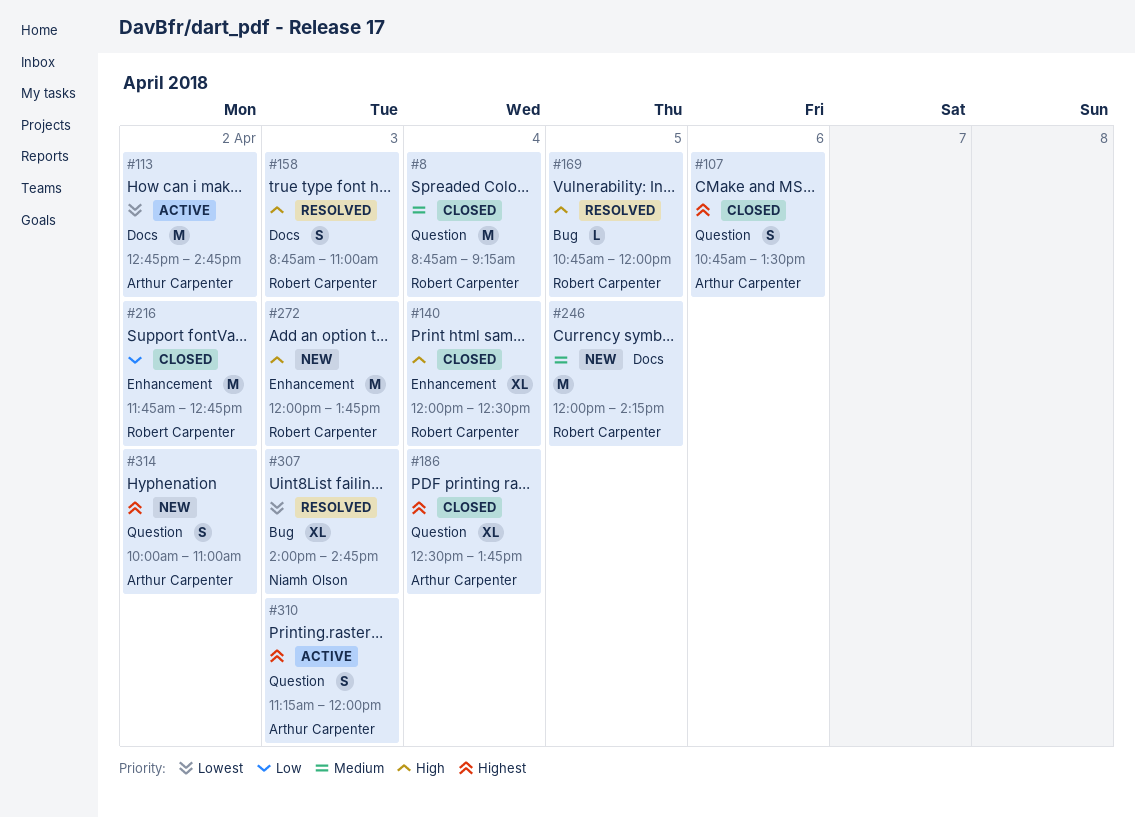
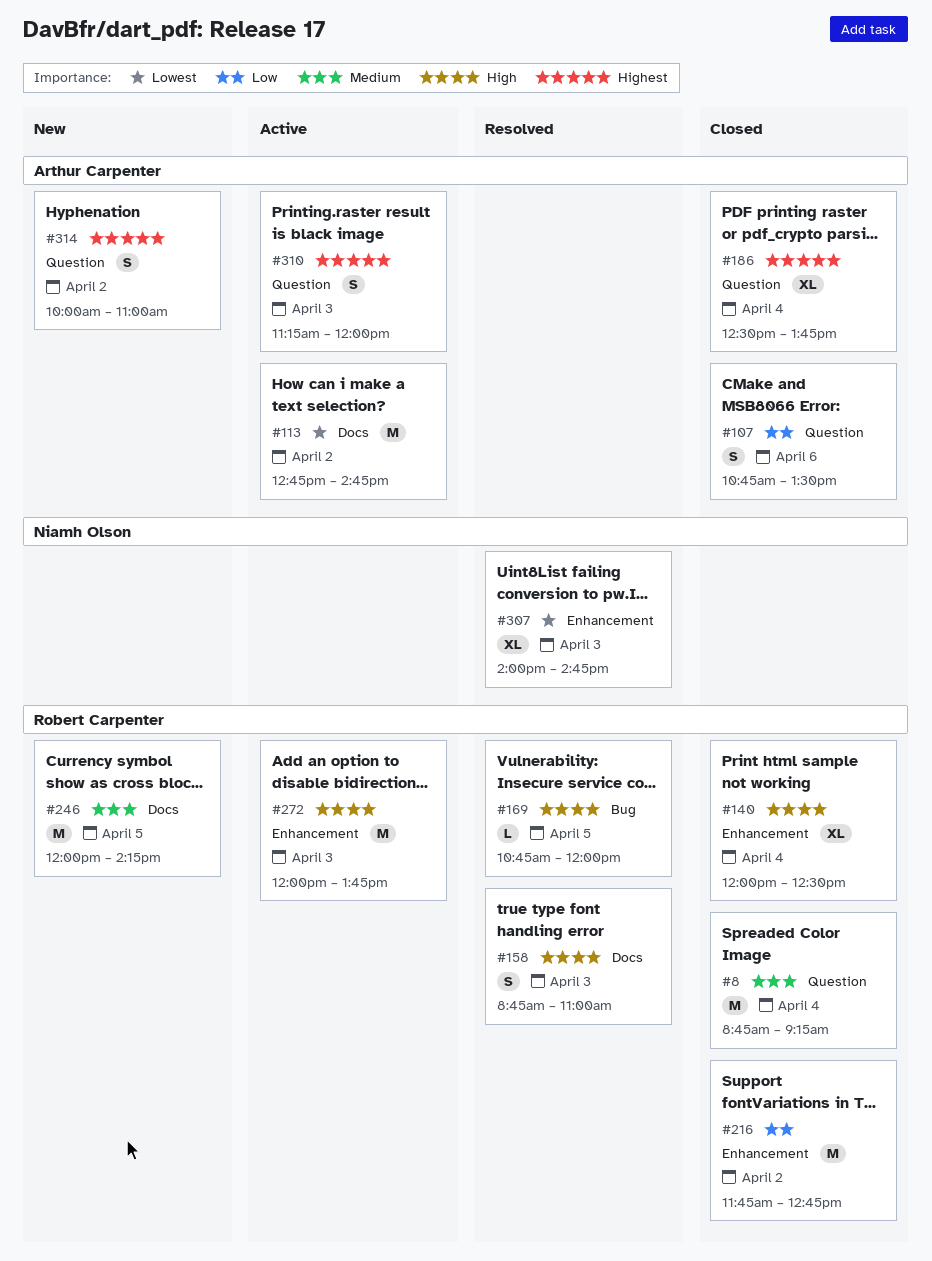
#107, priority: Highest -> Low
#272, status: New -> Active
#307, label: Bug -> Enhancement

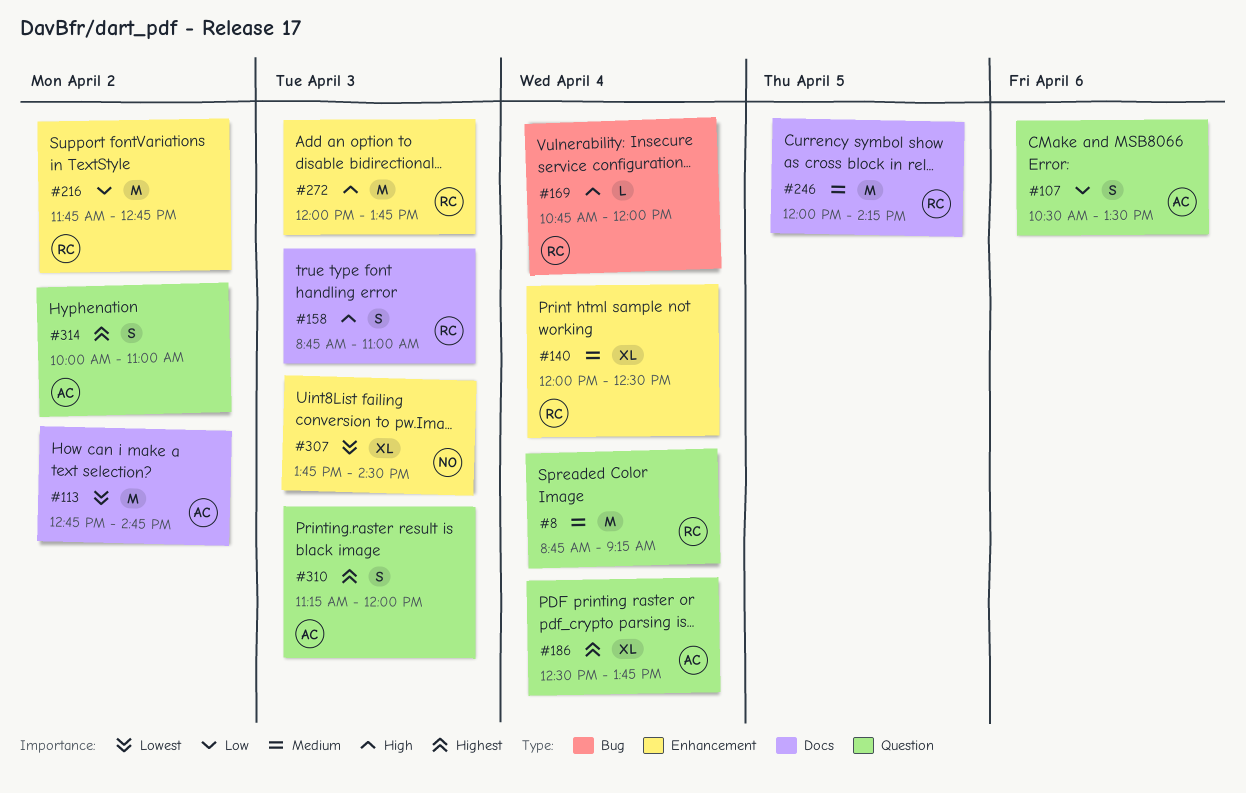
#107, begins: 10:45 -> 10:30
#140, priority: High -> Medium
#169, day: Apr 5 -> Apr 4
#307, begins: 14:00 -> 13:45
#307, ends: 14:45 -> 14:30

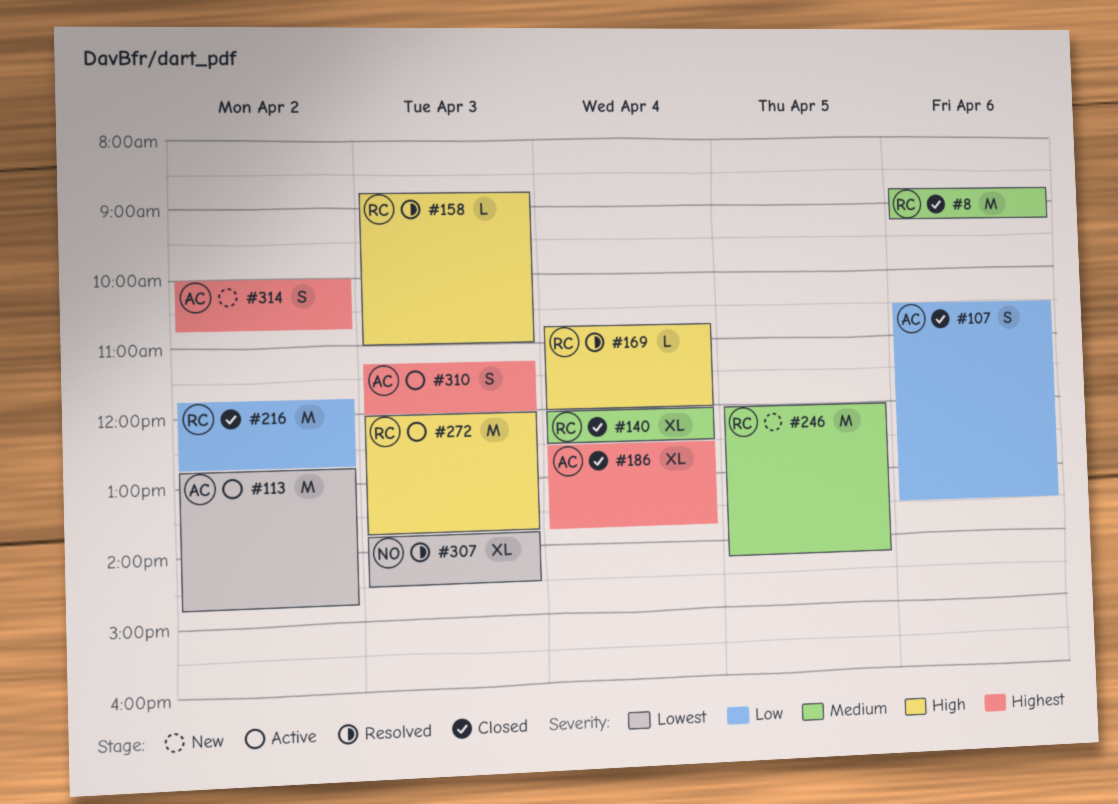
#8, day: Apr 4 -> Apr 6
#158, estimate: S -> L
#314, ends: 11:00 -> 10:45

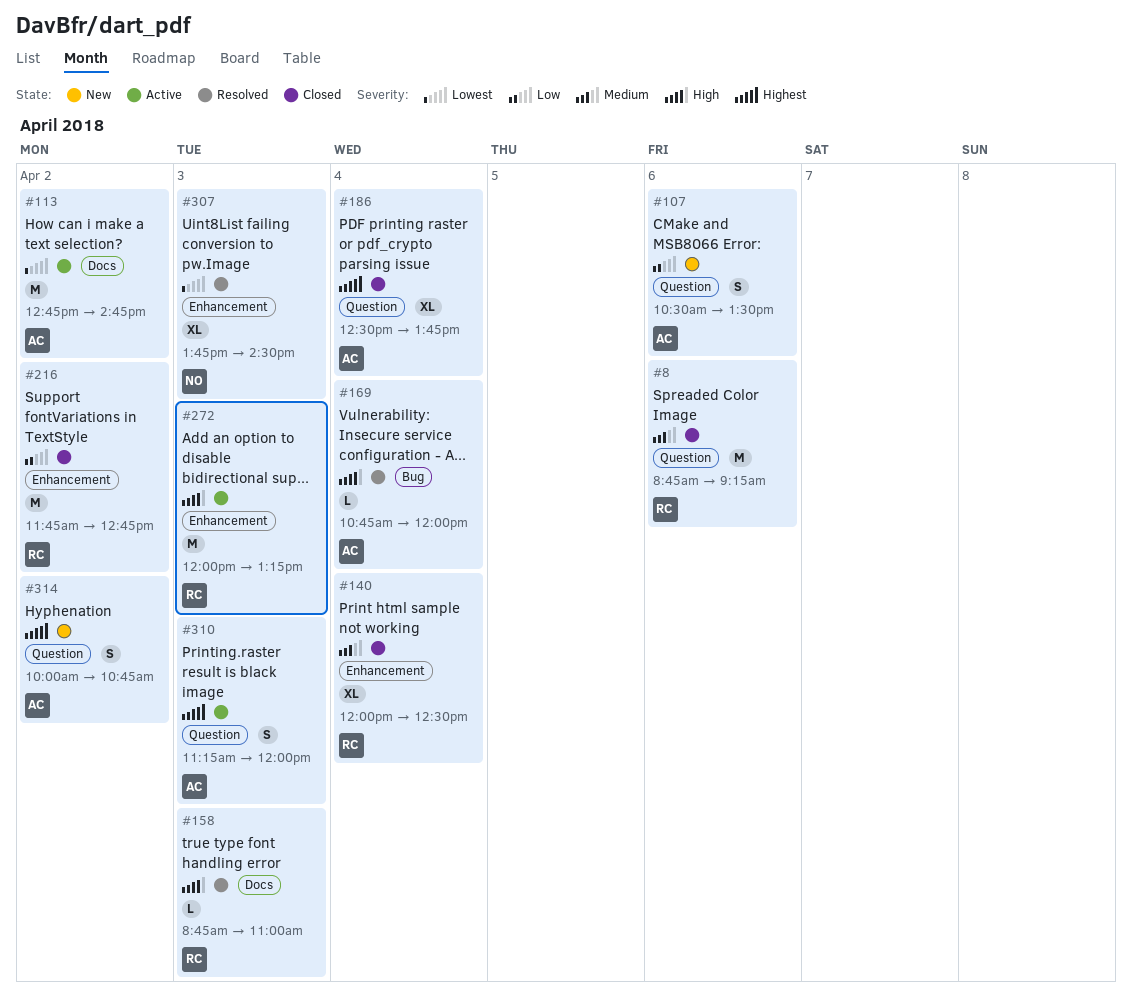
#107, status: Closed -> New
#169, owner: RC -> AC
#246: present -> none
#272, ends: 13:45 -> 13:15

